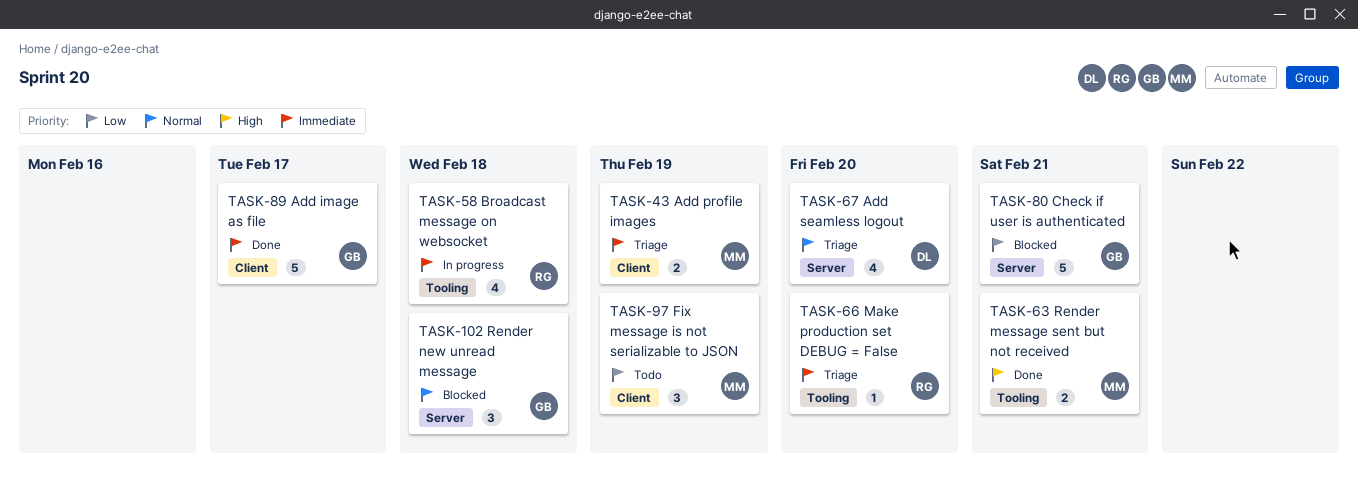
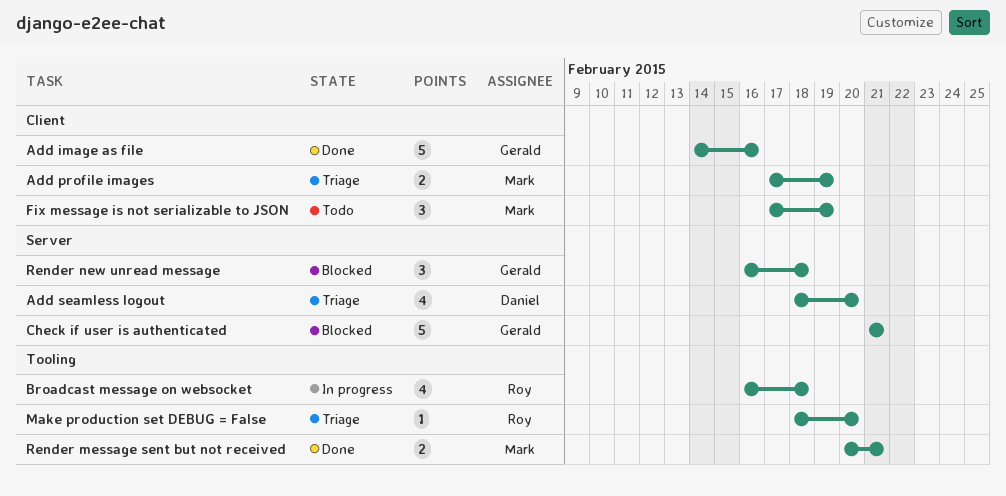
Add image as file, due: Feb 17 -> Feb 16

